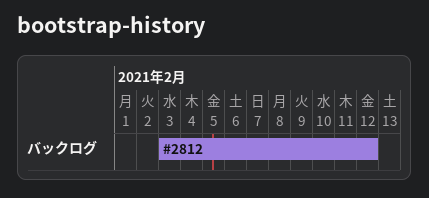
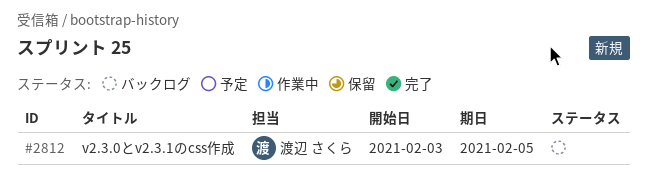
#2812, due: Feb 12 -> Feb 5

